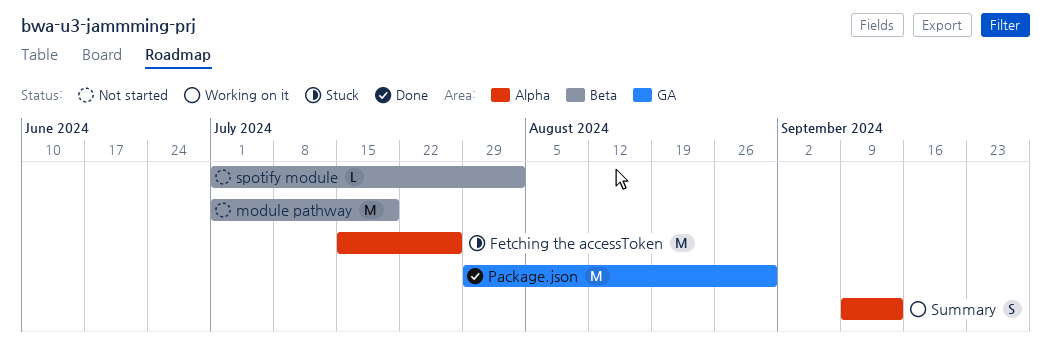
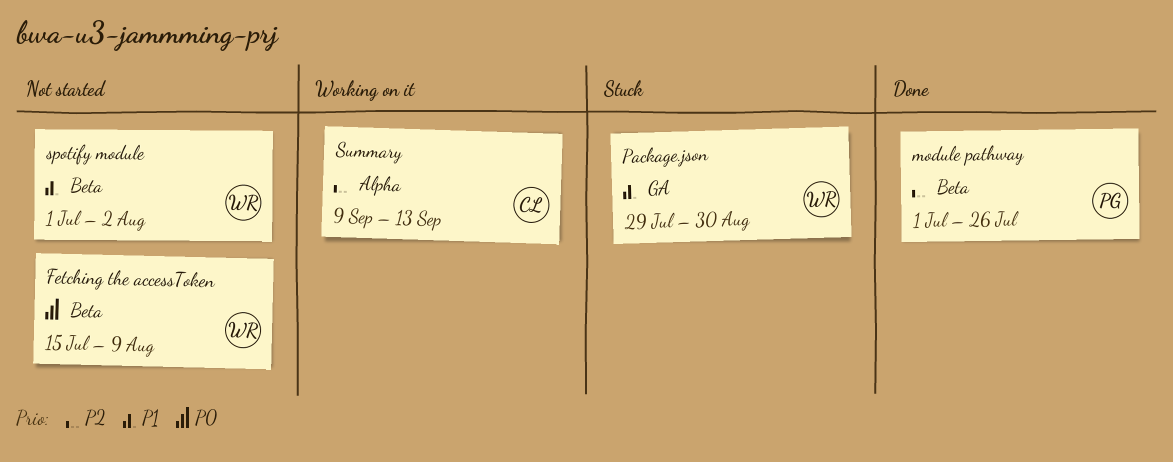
Fetching the accessToken, status: Stuck -> Not started
Fetching the accessToken, label: Alpha -> Beta
Fetching the accessToken, due: Jul 26 -> Aug 9
module pathway, status: Not started -> Done
module pathway, due: Jul 19 -> Jul 26
Package.json, status: Done -> Stuck

